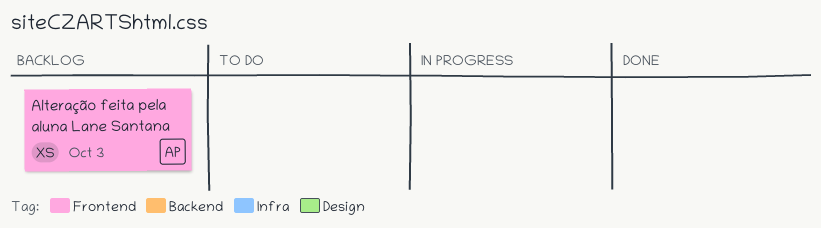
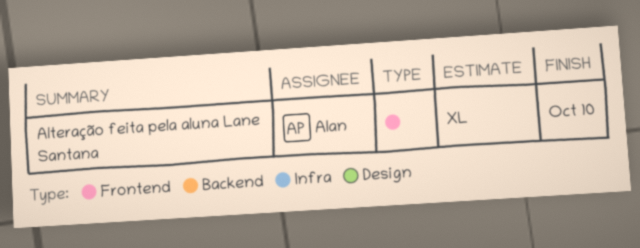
Alteração feita pela aluna Lane Santana, estimate: XS -> XL
Alteração feita pela aluna Lane Santana, due: Oct 3 -> Oct 10

